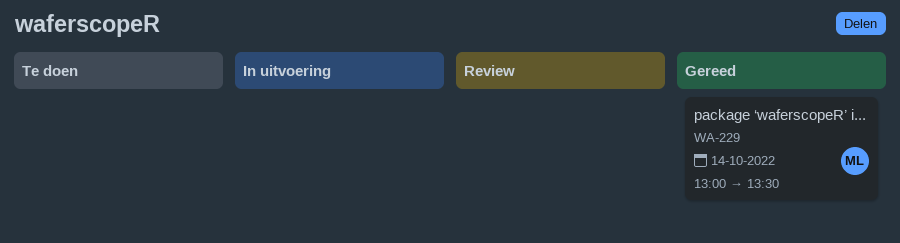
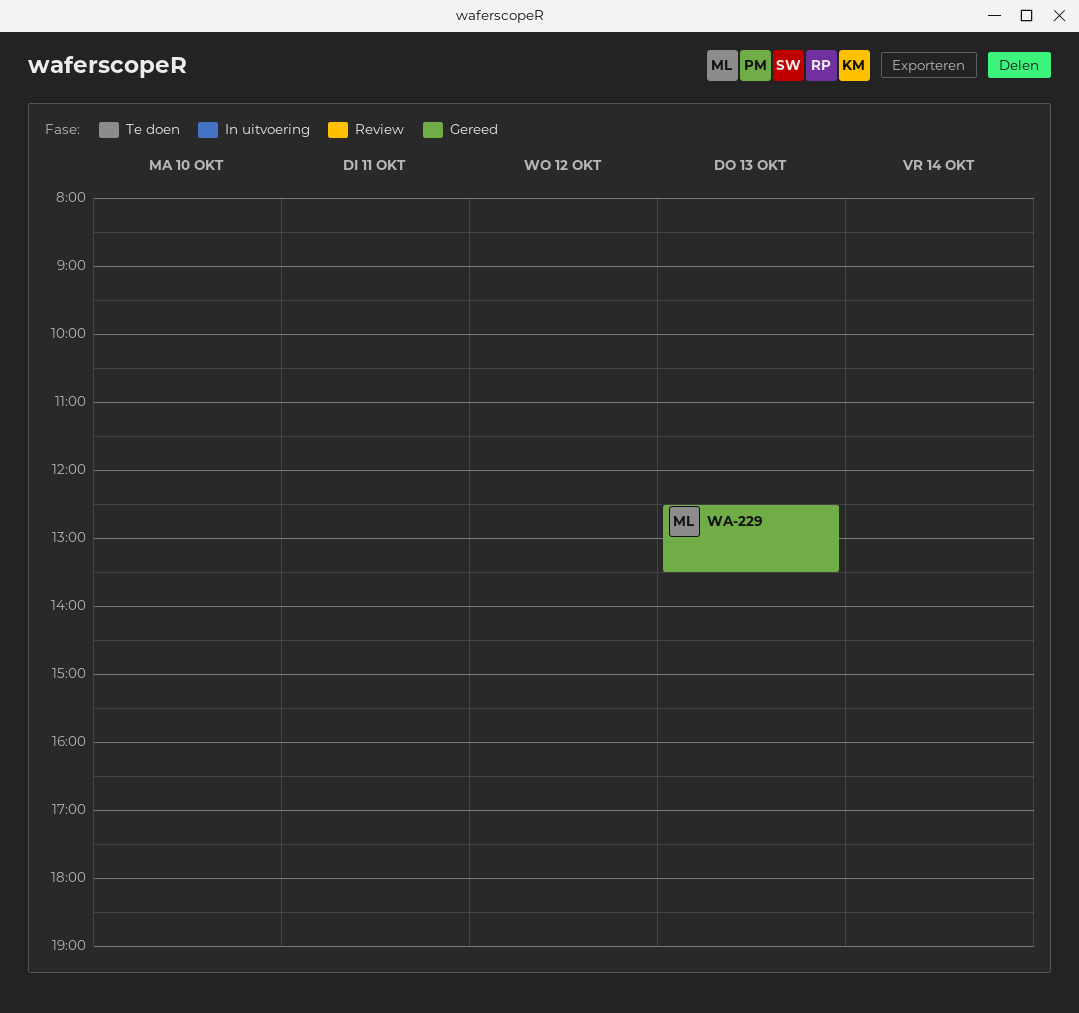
WA-229, day: Oct 14 -> Oct 13
WA-229, begins: 13:00 -> 12:30

